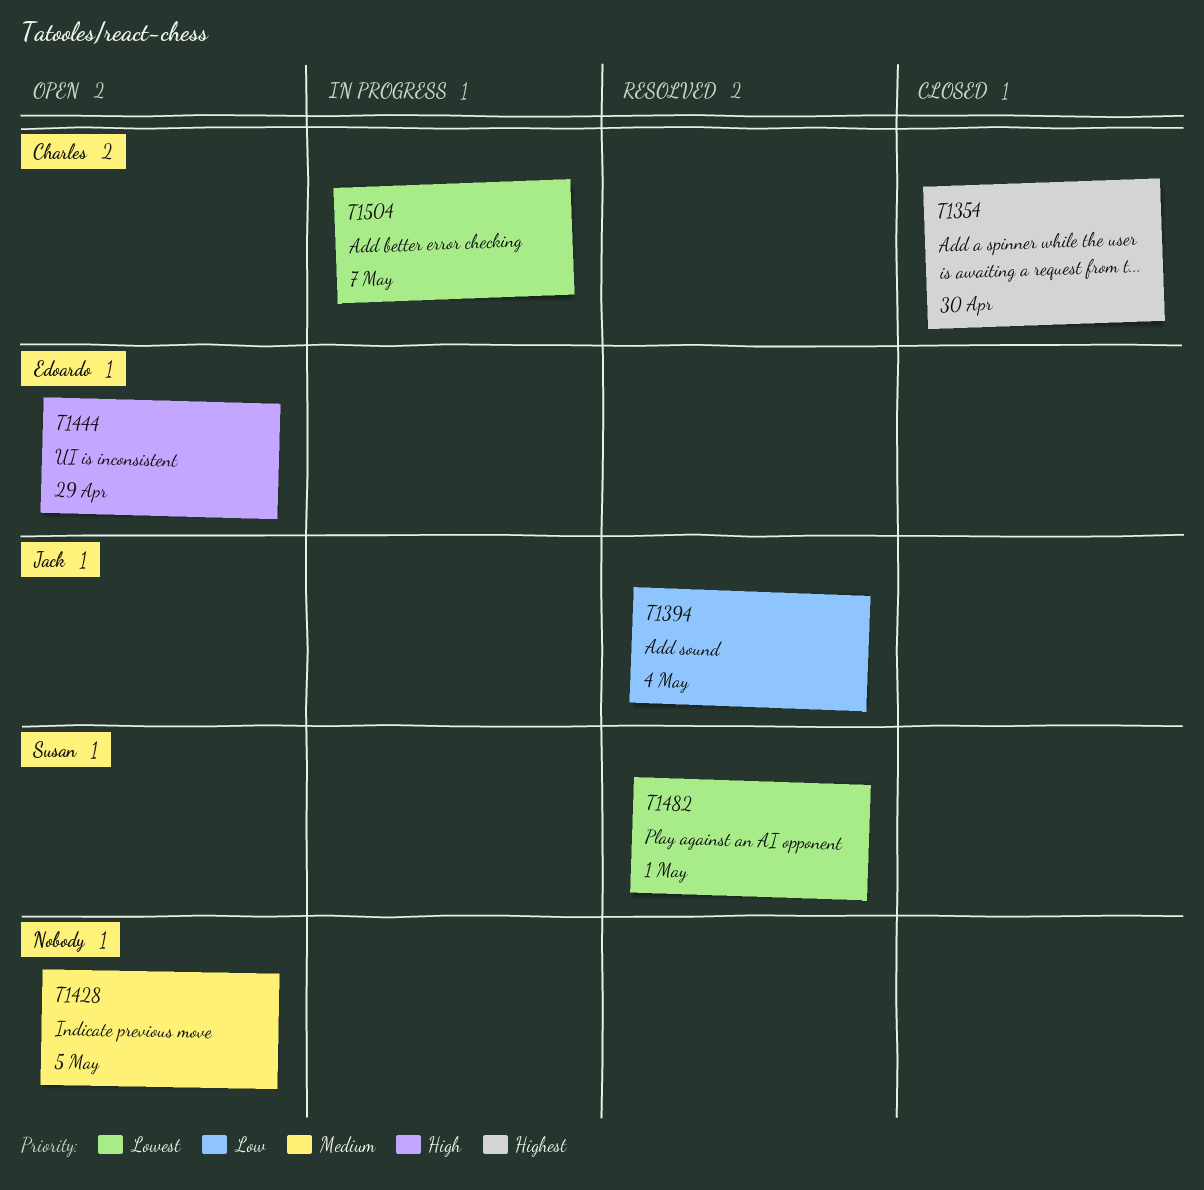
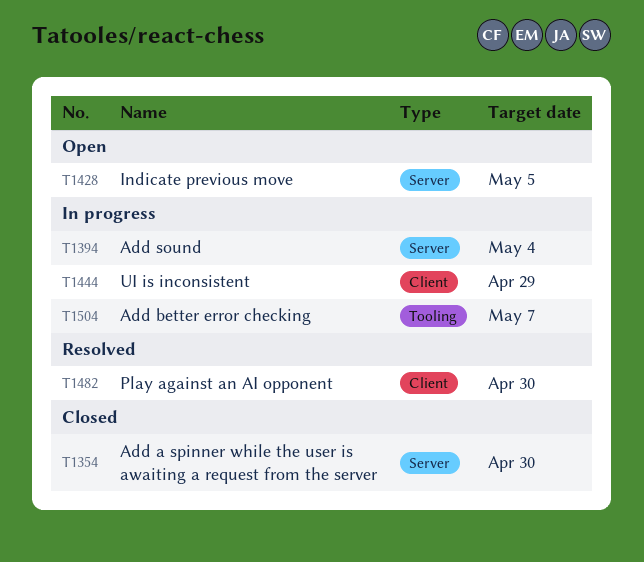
T1394, status: Resolved -> In progress
T1444, status: Open -> In progress
T1482, due: May 1 -> Apr 30

